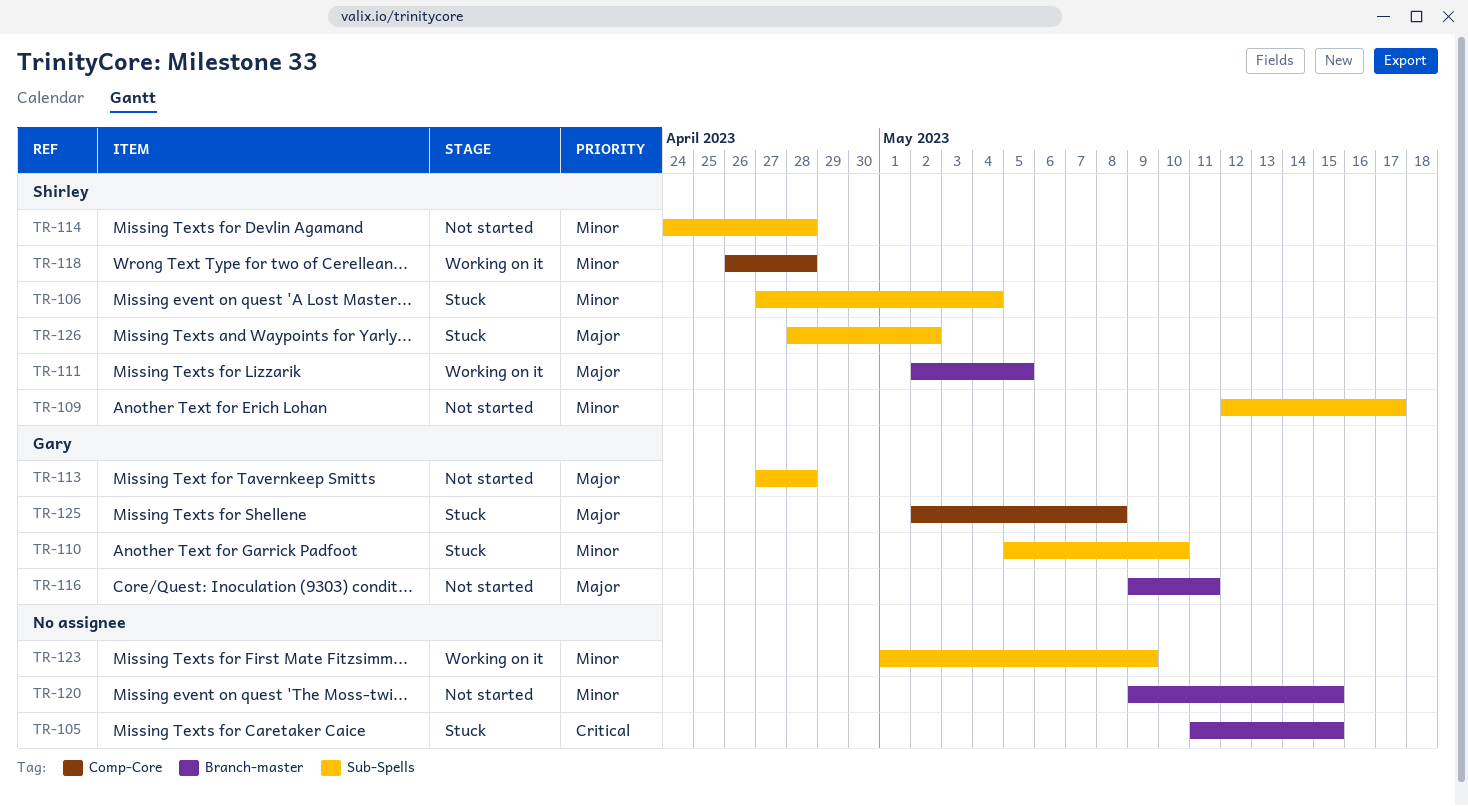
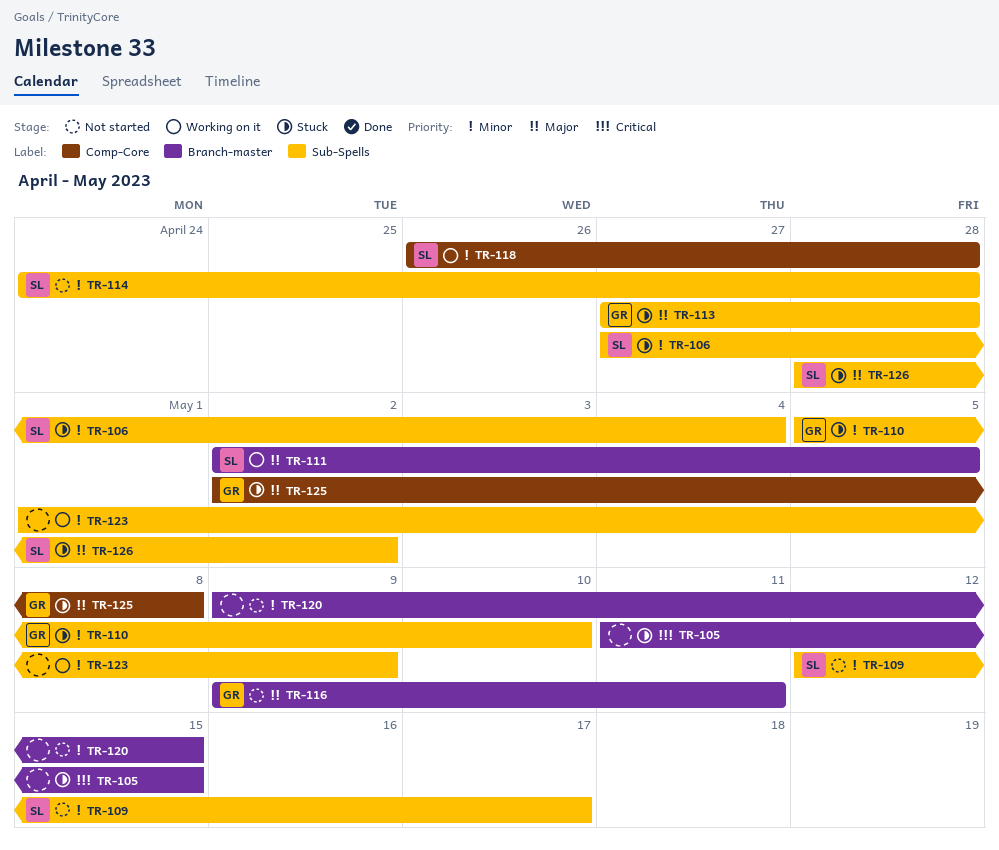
TR-113, status: Not started -> Stuck

